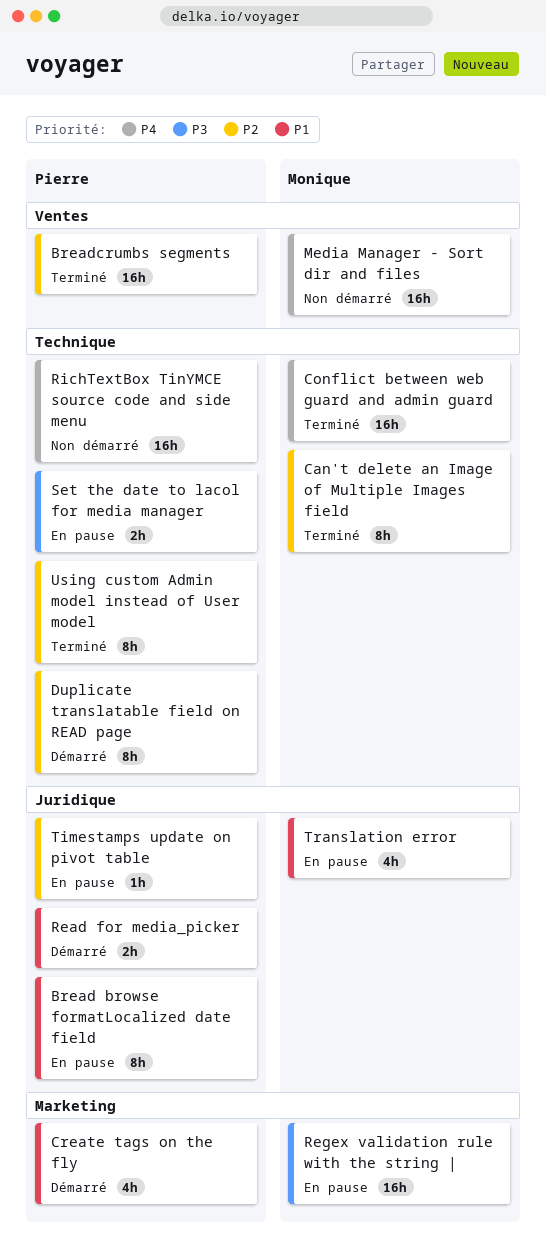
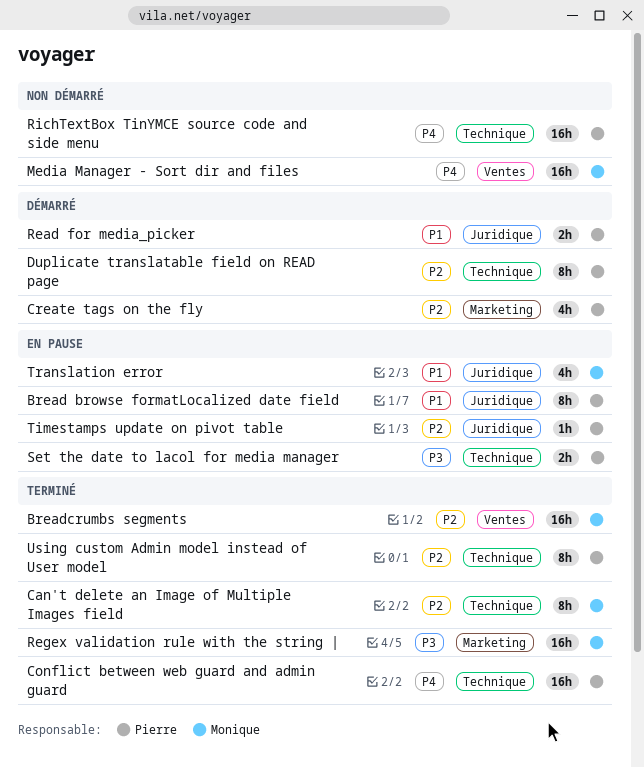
Breadcrumbs segments, owner: Pierre -> Monique
Conflict between web guard and admin guard, owner: Monique -> Pierre
Create tags on the fly, priority: P1 -> P2
Regex validation rule with the string |, status: En pause -> Terminé

